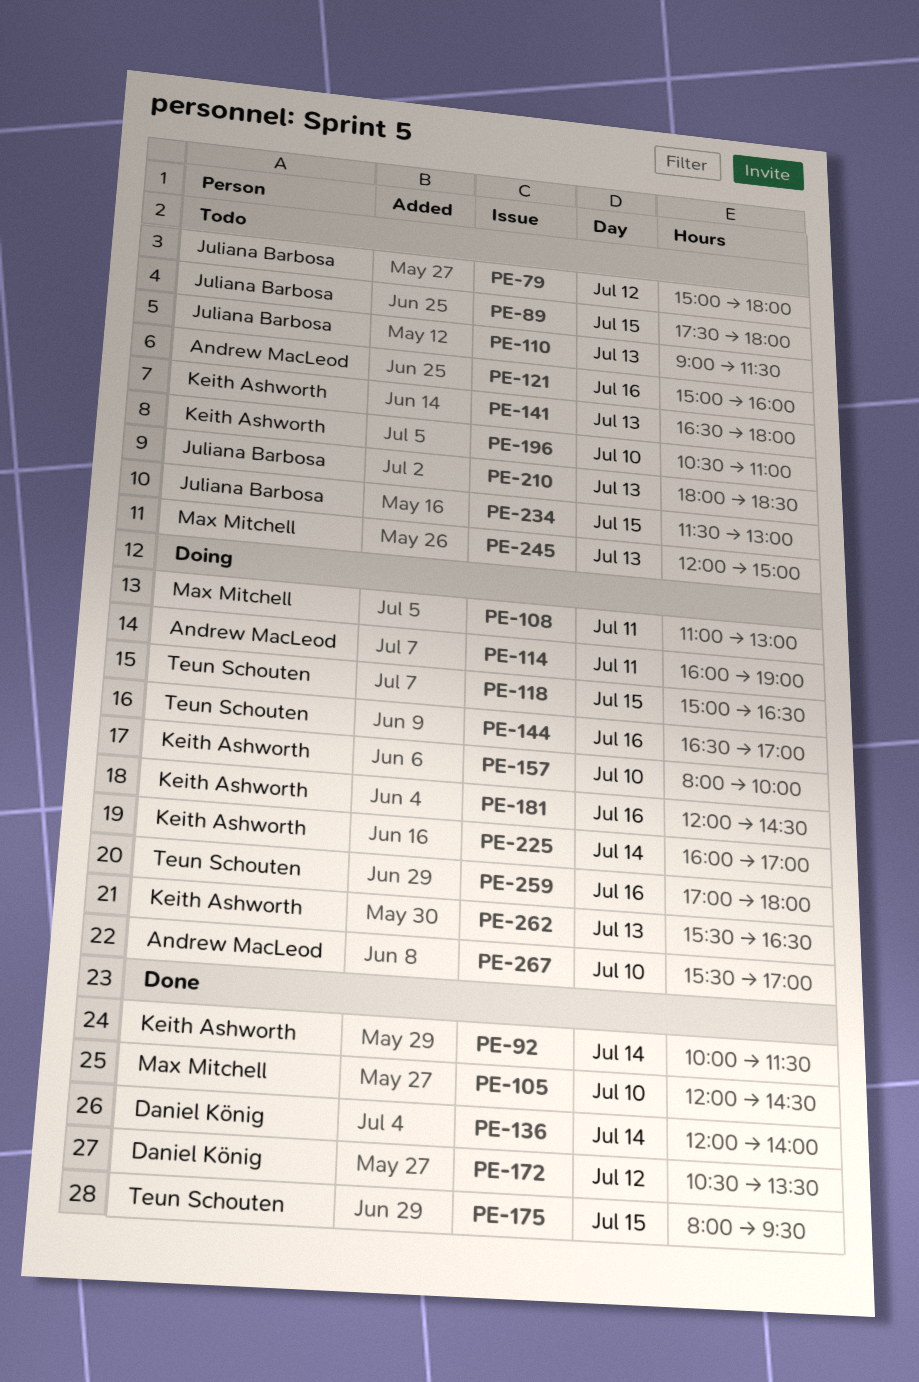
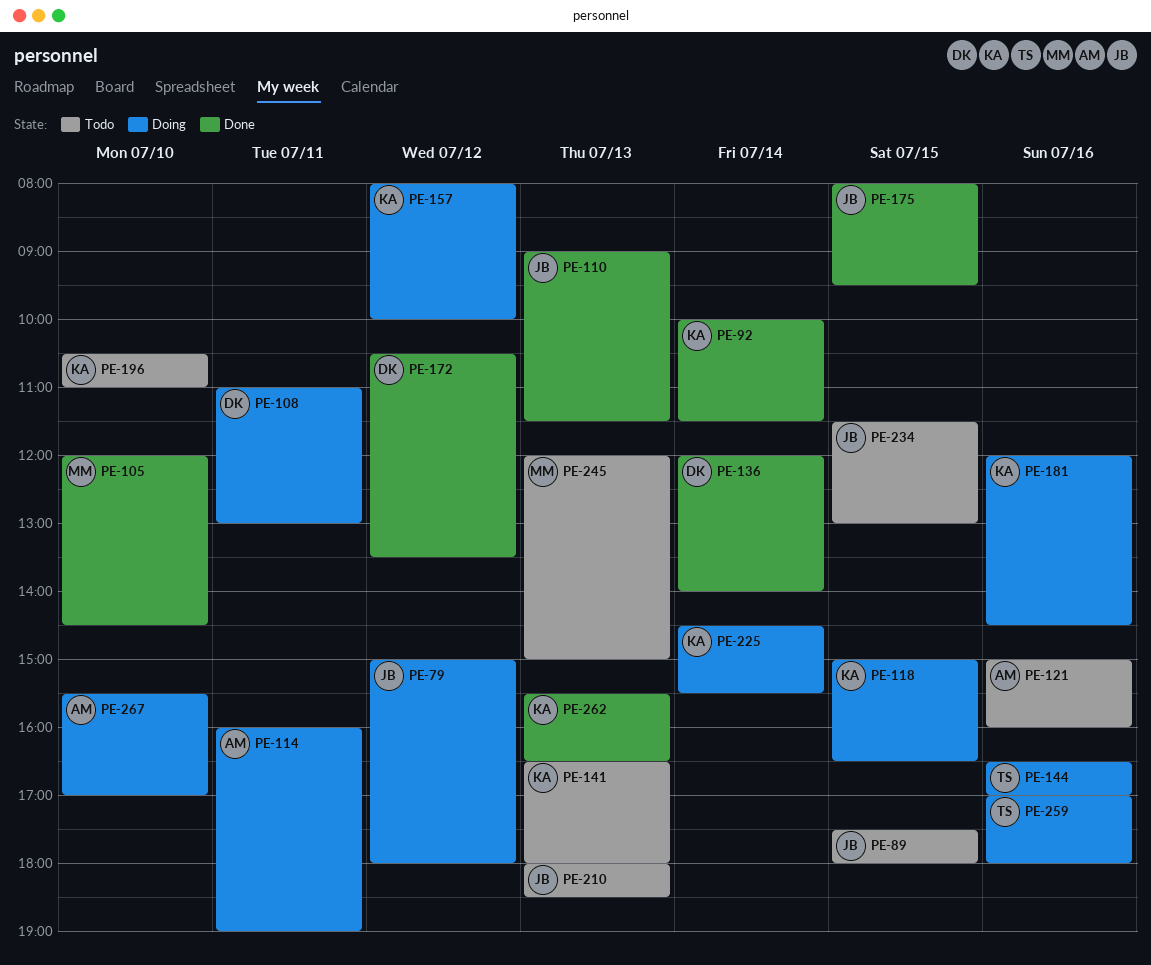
PE-79, status: Todo -> Doing
PE-108, owner: Max Mitchell -> Daniel König
PE-110, status: Todo -> Done
PE-118, owner: Teun Schouten -> Keith Ashworth
PE-157, day: Jul 10 -> Jul 12
PE-175, owner: Teun Schouten -> Juliana Barbosa
PE-225, begins: 16:00 -> 14:30
PE-225, ends: 17:00 -> 15:30
PE-262, status: Doing -> Done

